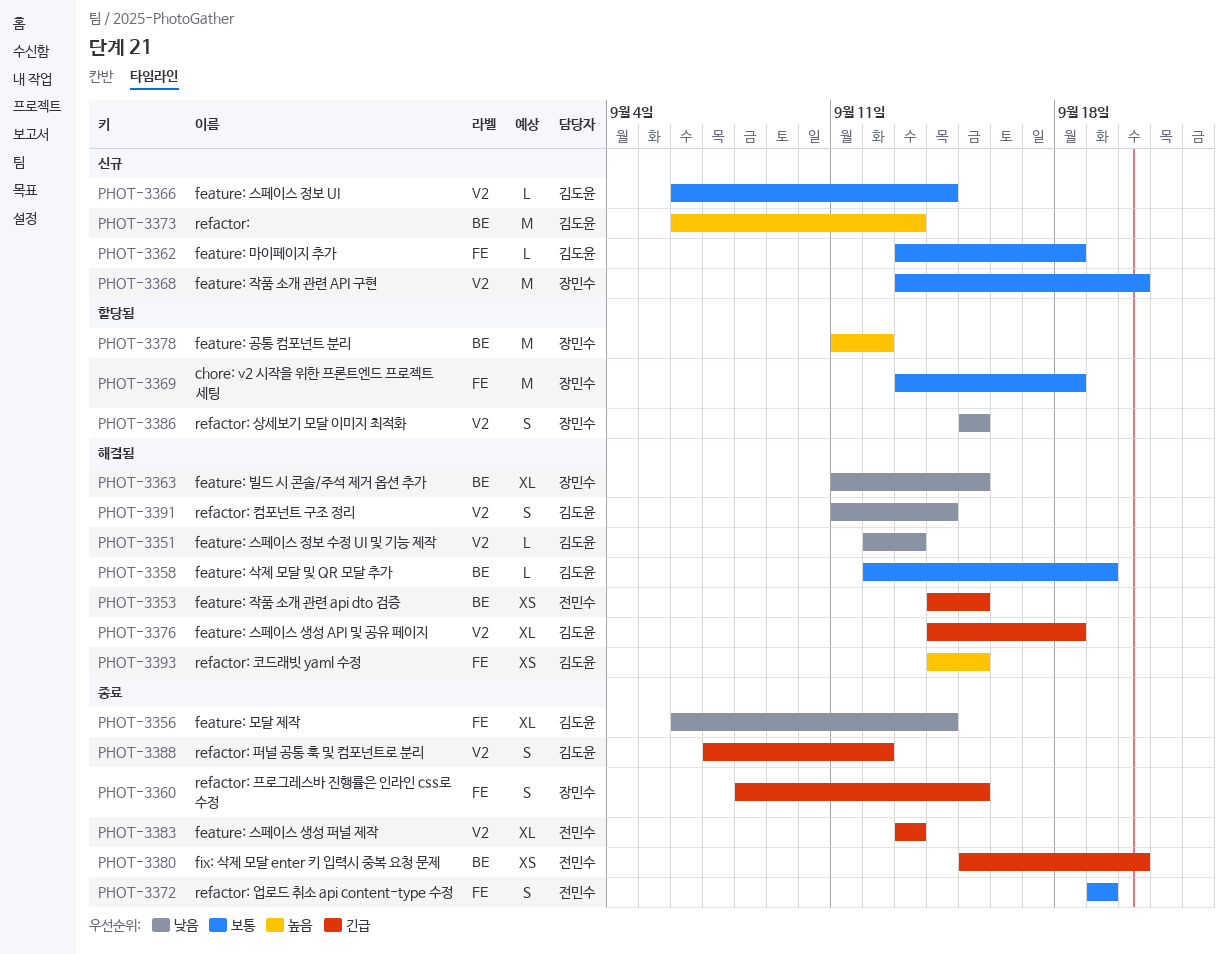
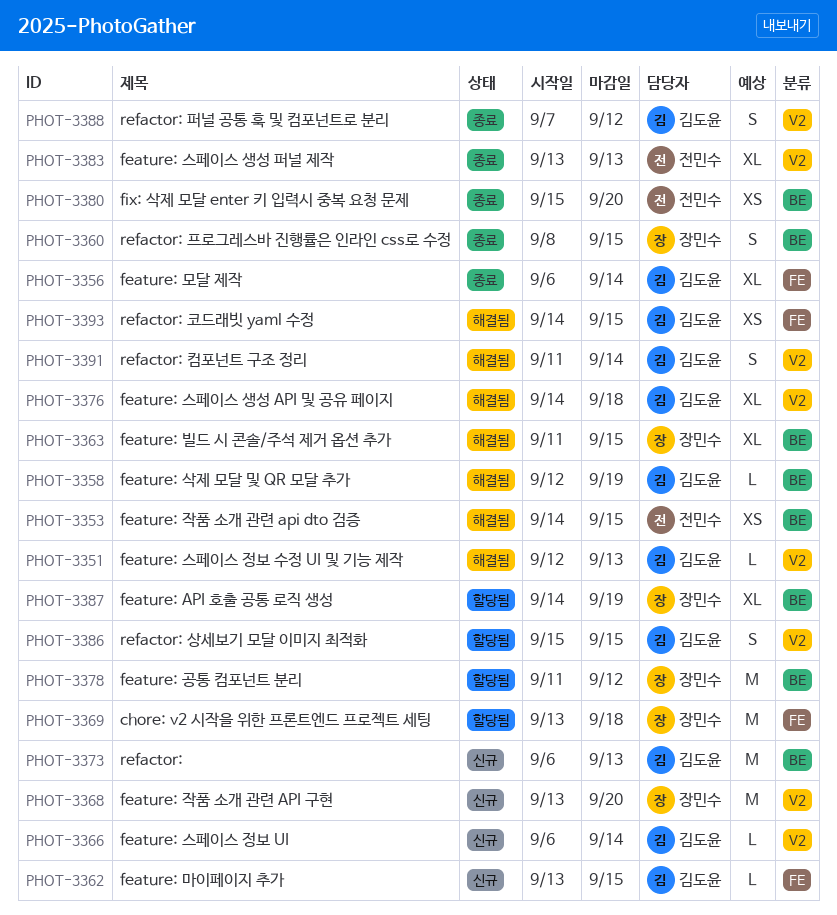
PHOT-3360, label: FE -> BE
PHOT-3362, due: Sep 18 -> Sep 15
PHOT-3372: present -> none
PHOT-3386, owner: 장민수 -> 김도윤
PHOT-3387: none -> present

